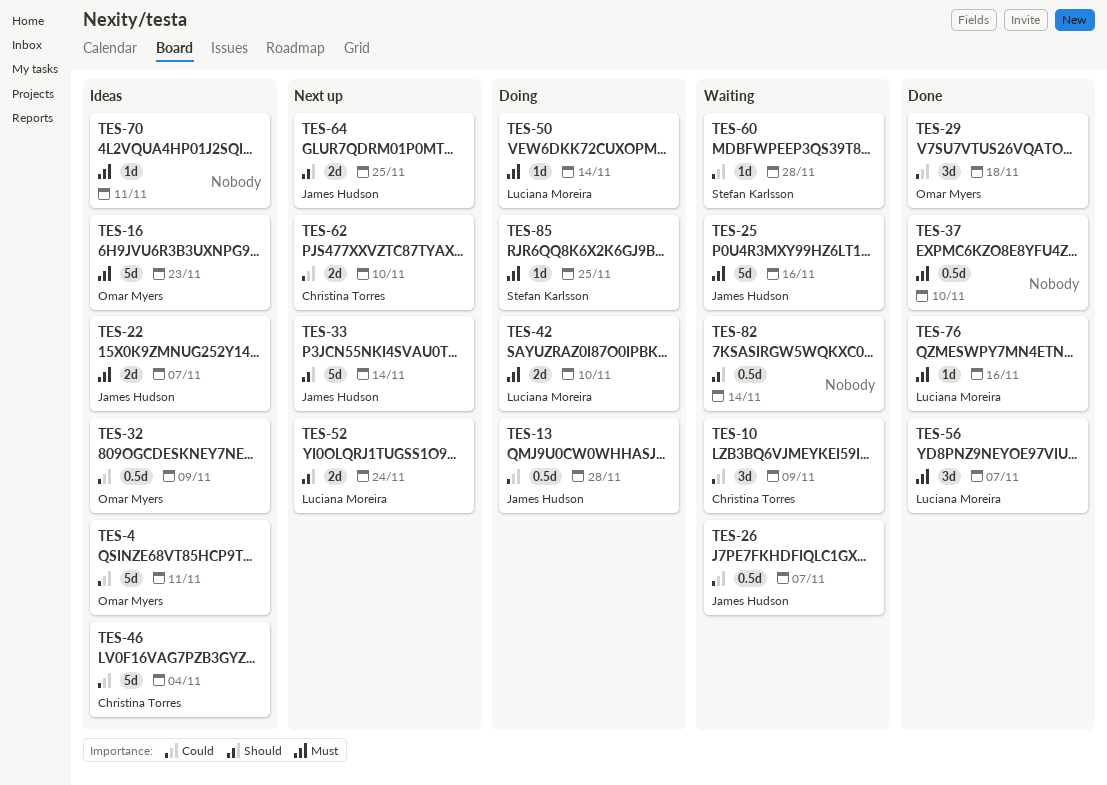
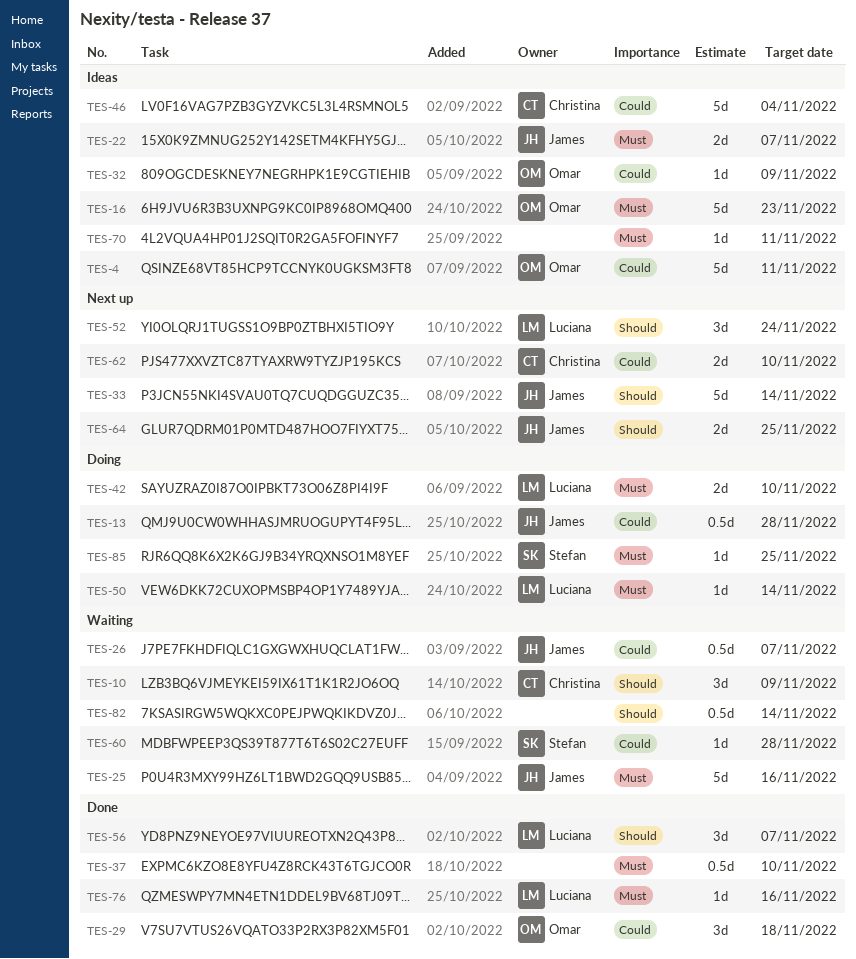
TES-10, priority: Could -> Should
TES-32, estimate: 0.5d -> 1d
TES-52, estimate: 2d -> 3d
TES-56, priority: Must -> Should

